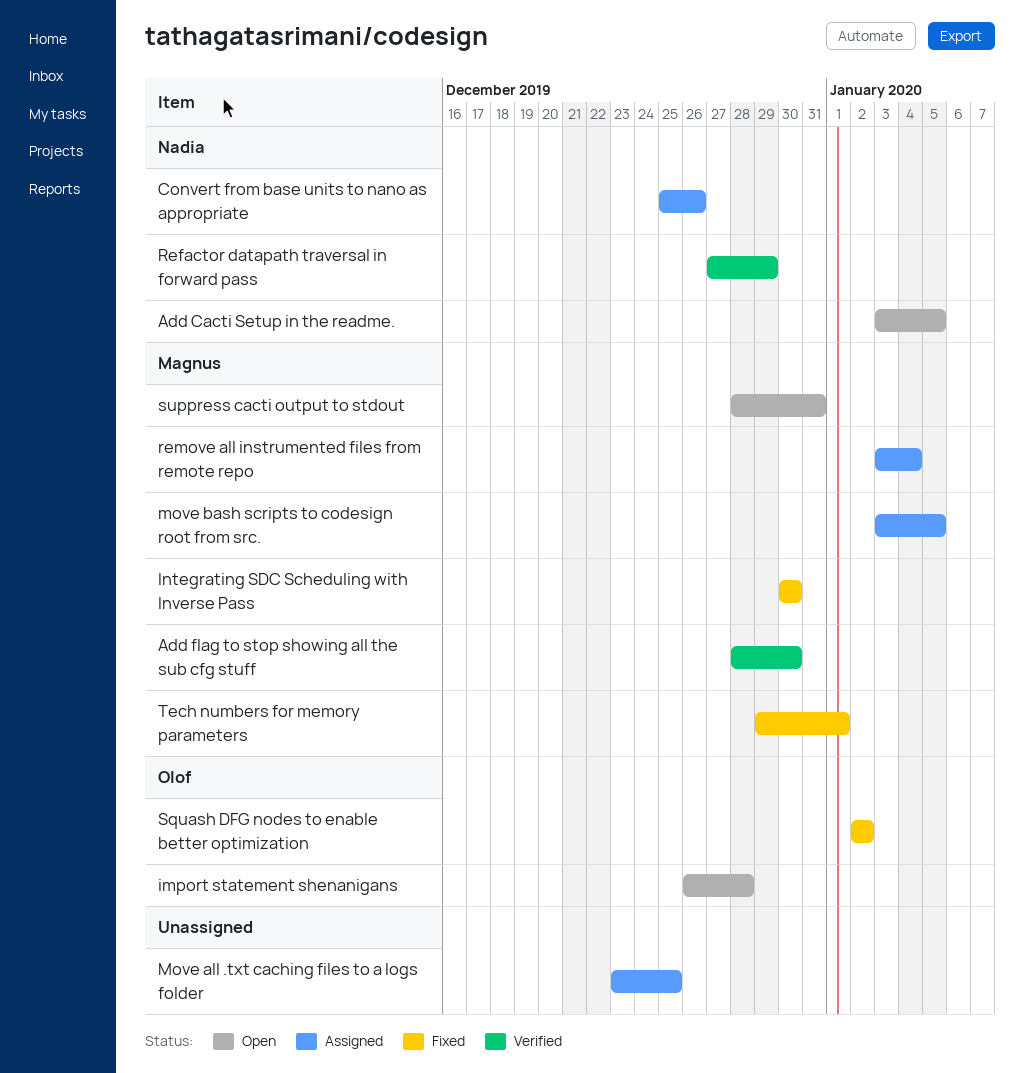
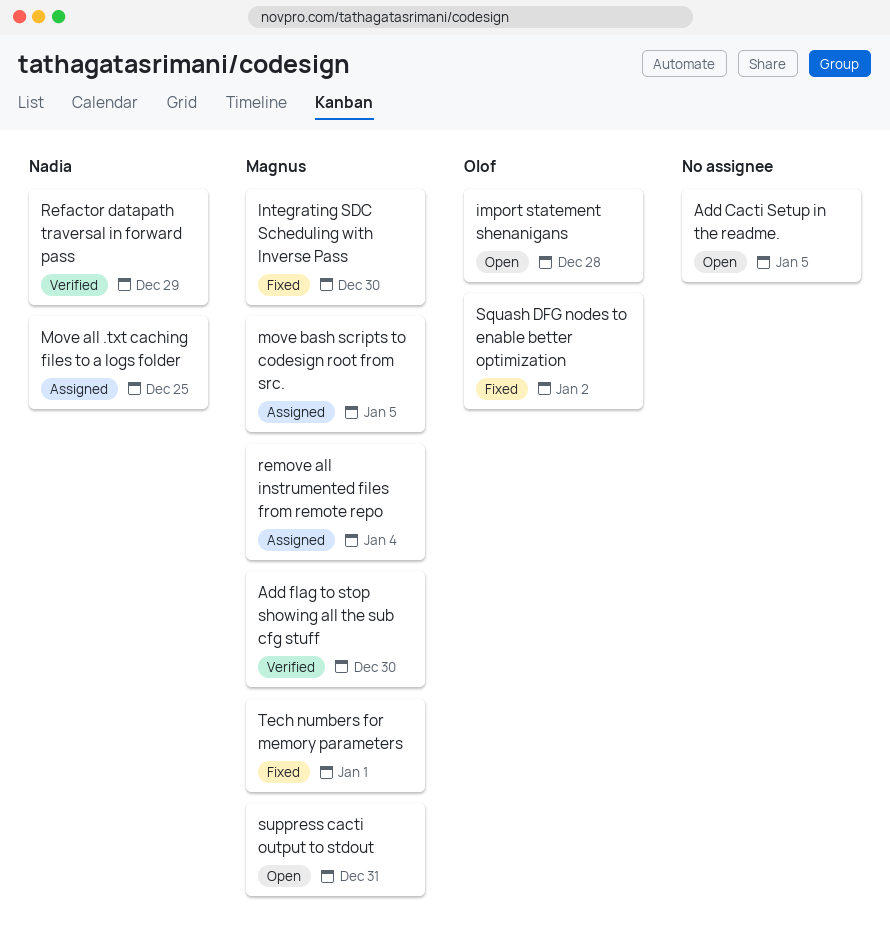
Add Cacti Setup in the readme., owner: Nadia -> none
Convert from base units to nano as appropriate: present -> none
Move all .txt caching files to a logs folder, owner: none -> Nadia

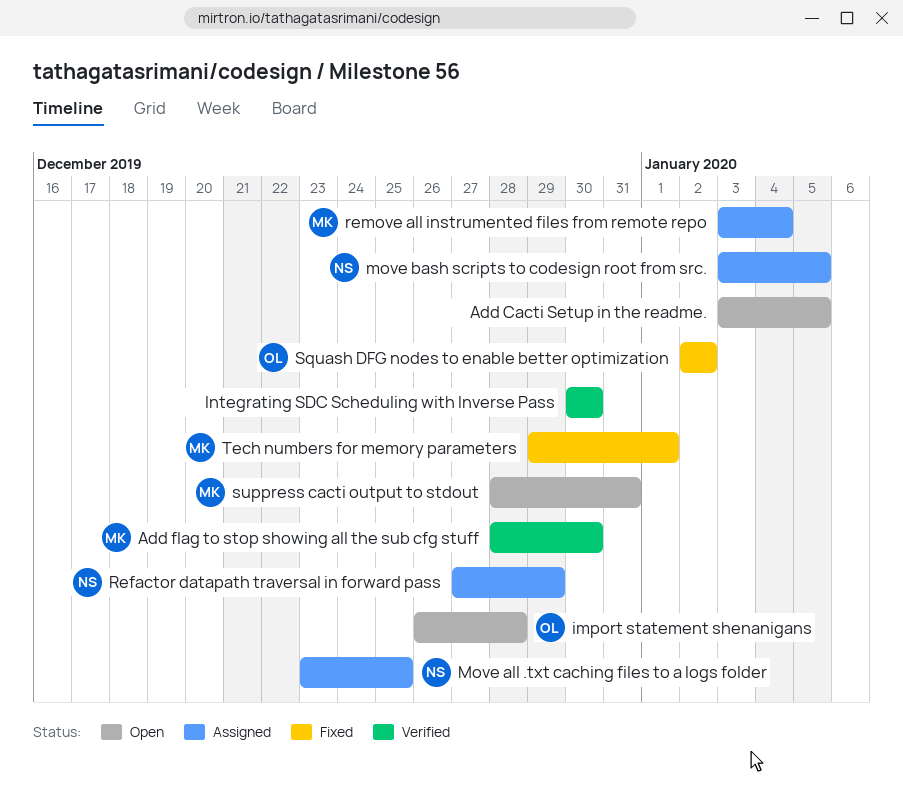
Integrating SDC Scheduling with Inverse Pass, status: Fixed -> Verified
Integrating SDC Scheduling with Inverse Pass, owner: Magnus -> none
move bash scripts to codesign root from src., owner: Magnus -> Nadia
Refactor datapath traversal in forward pass, status: Verified -> Assigned

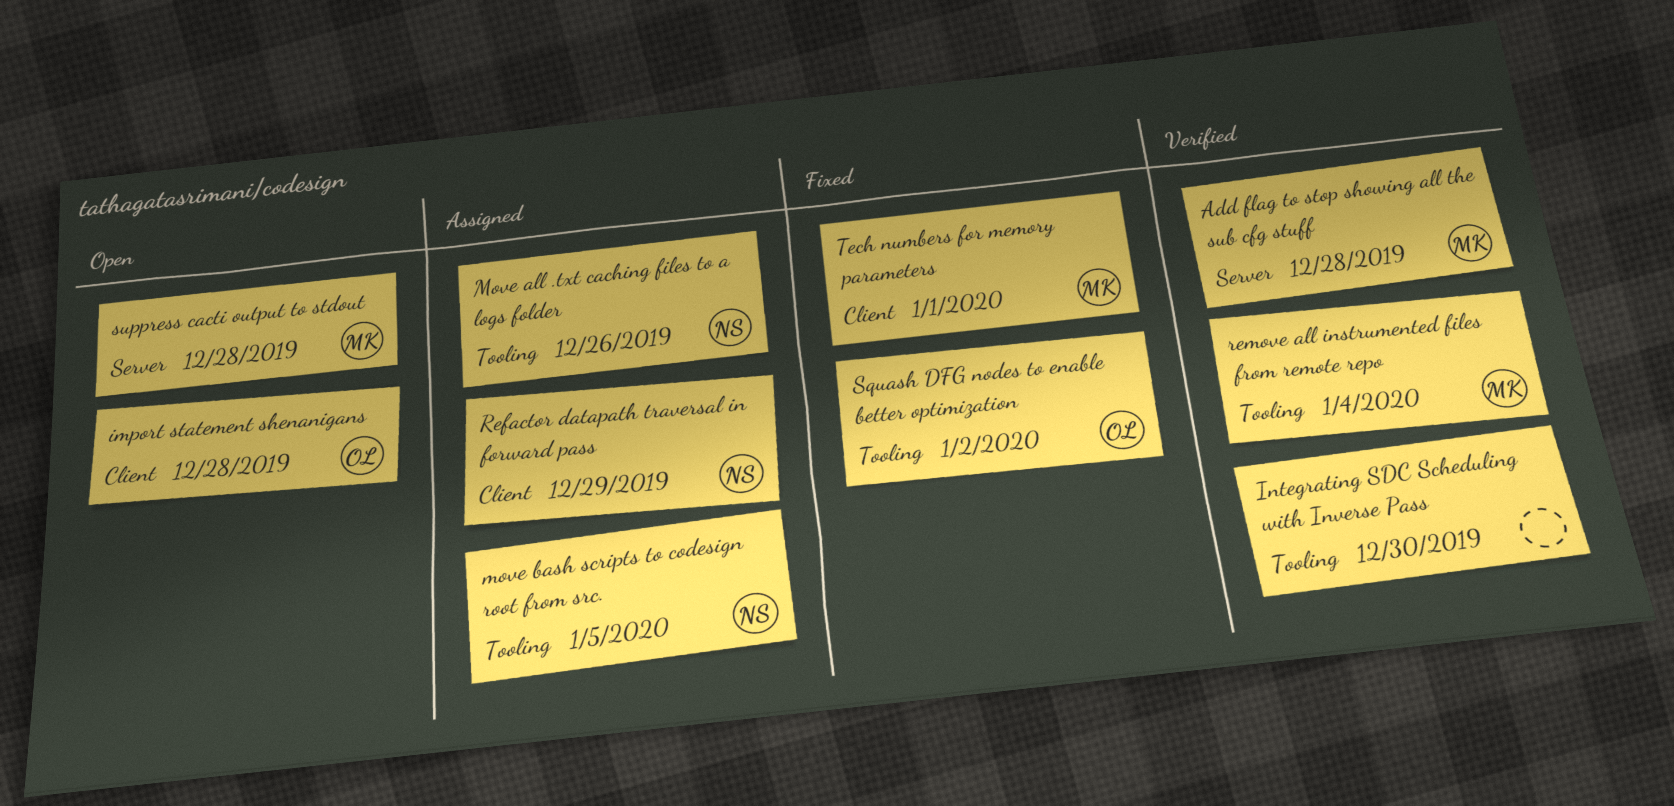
Add Cacti Setup in the readme.: present -> none
Add flag to stop showing all the sub cfg stuff, due: Dec 30 -> Dec 28
Move all .txt caching files to a logs folder, due: Dec 25 -> Dec 26
remove all instrumented files from remote repo, status: Assigned -> Verified
suppress cacti output to stdout, due: Dec 31 -> Dec 28

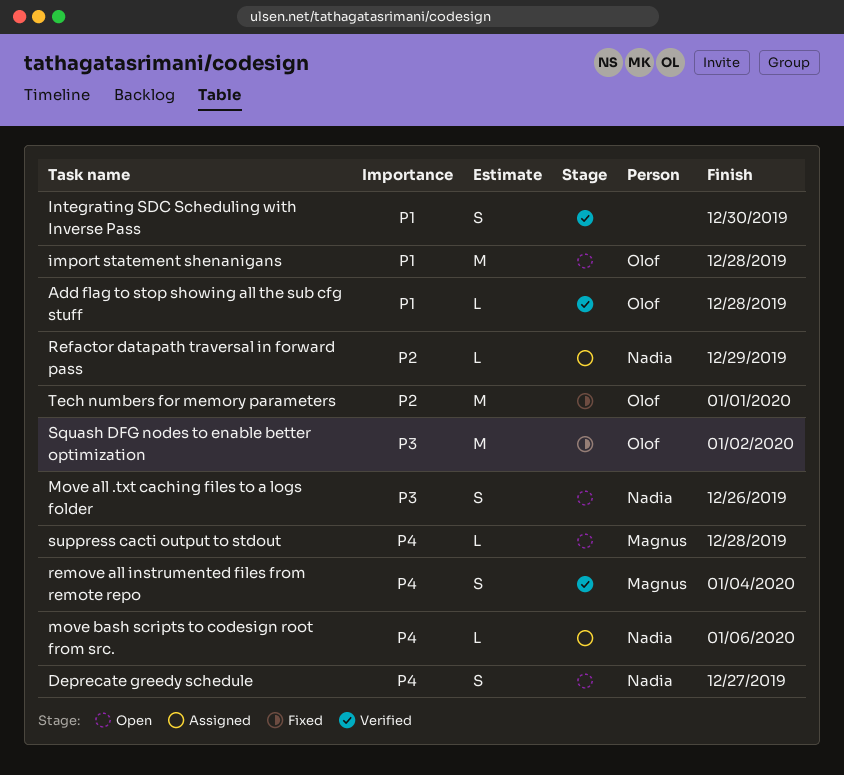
Add flag to stop showing all the sub cfg stuff, owner: Magnus -> Olof
Deprecate greedy schedule: none -> present
Move all .txt caching files to a logs folder, status: Assigned -> Open
move bash scripts to codesign root from src., due: Jan 5 -> Jan 6
Tech numbers for memory parameters, owner: Magnus -> Olof

